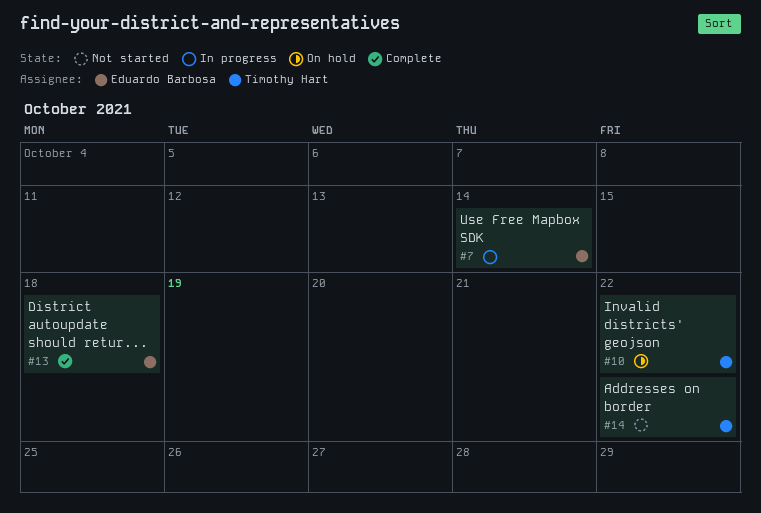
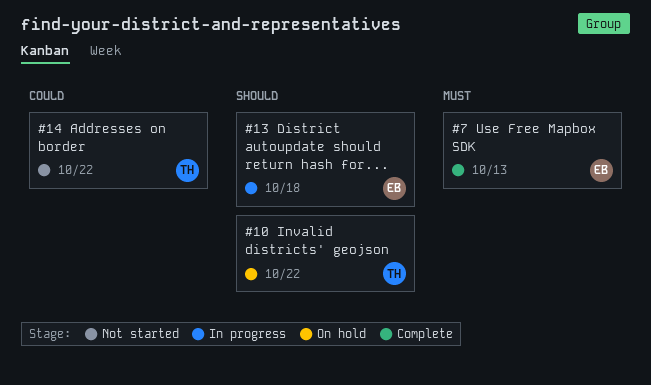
#7, status: In progress -> Complete
#7, due: Oct 14 -> Oct 13
#13, status: Complete -> In progress

